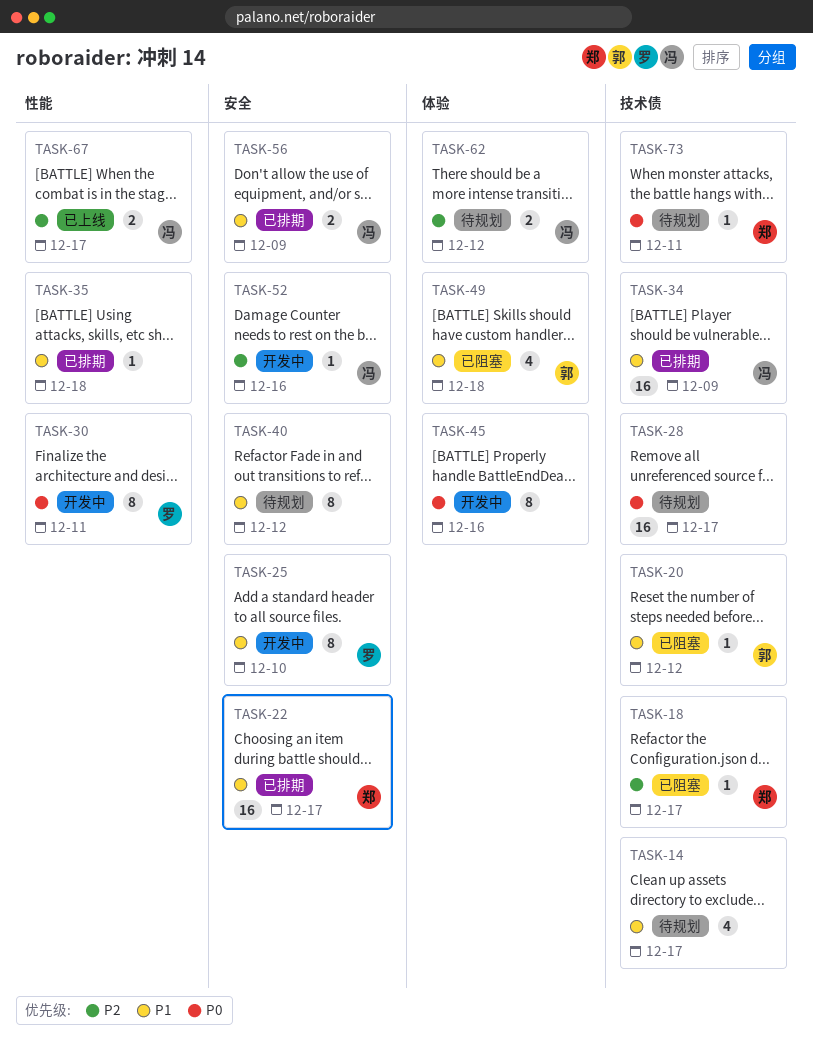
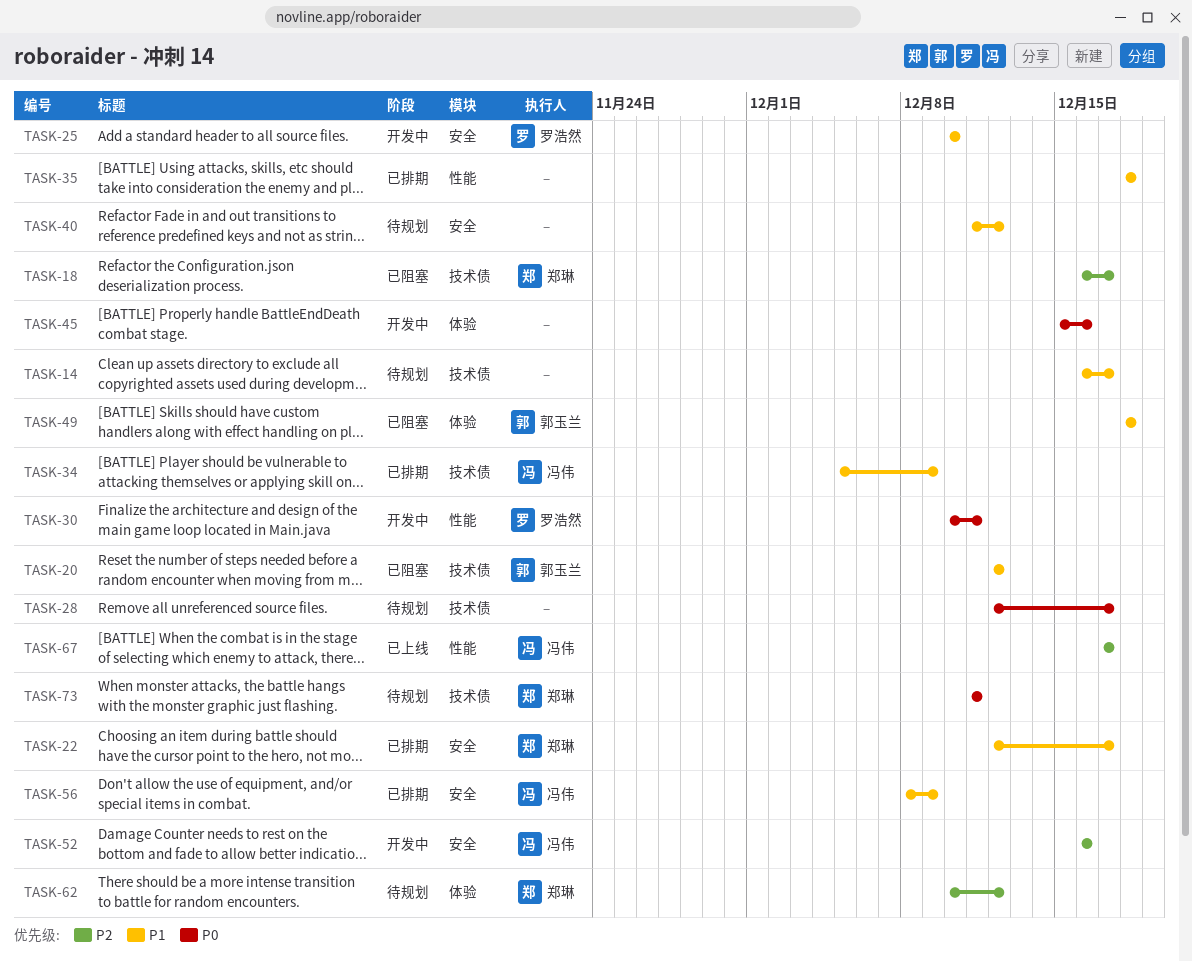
TASK-62, owner: 冯伟 -> 郑琳

